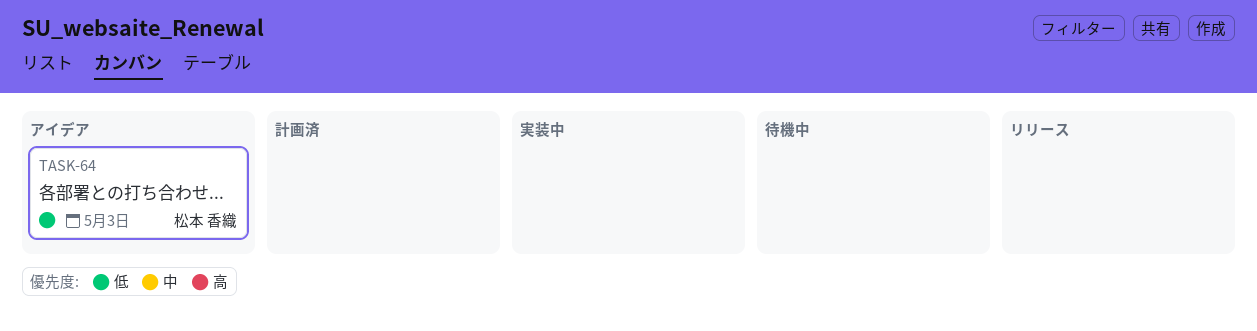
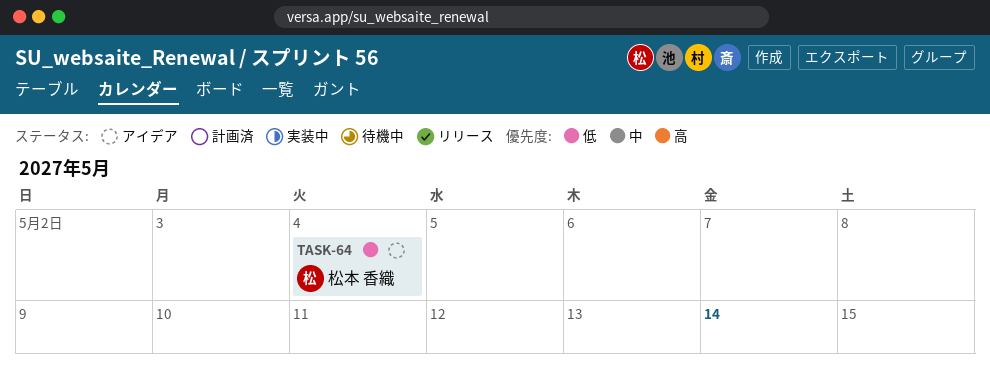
TASK-64, due: May 3 -> May 4

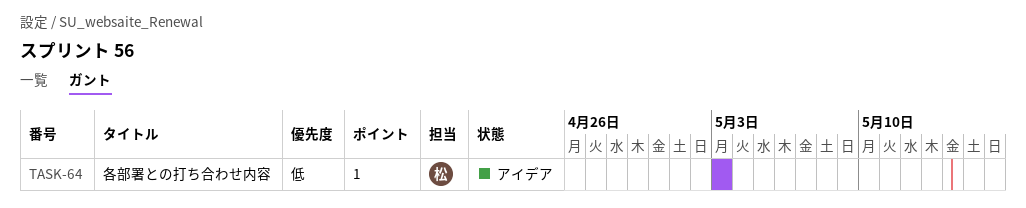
TASK-64, due: May 4 -> May 3

